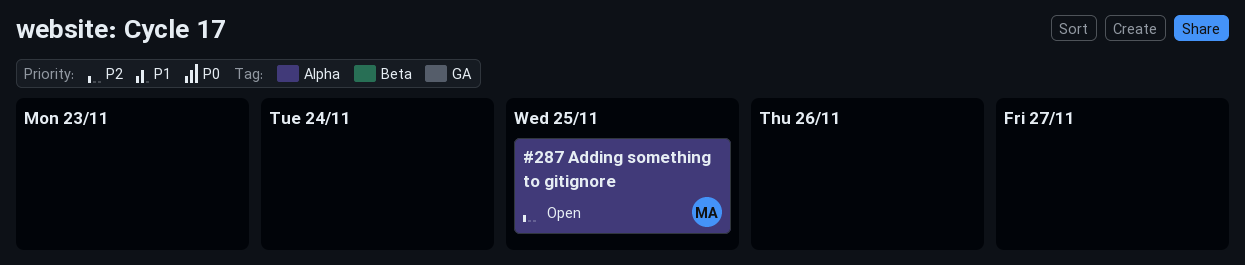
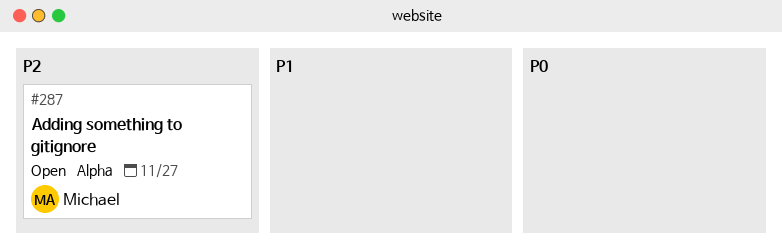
#287, due: Nov 25 -> Nov 27

